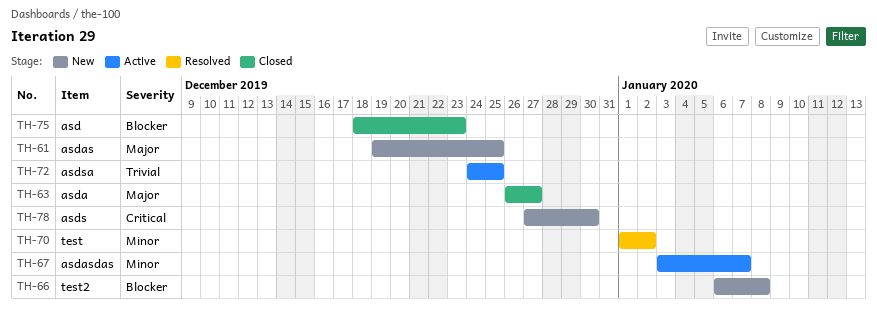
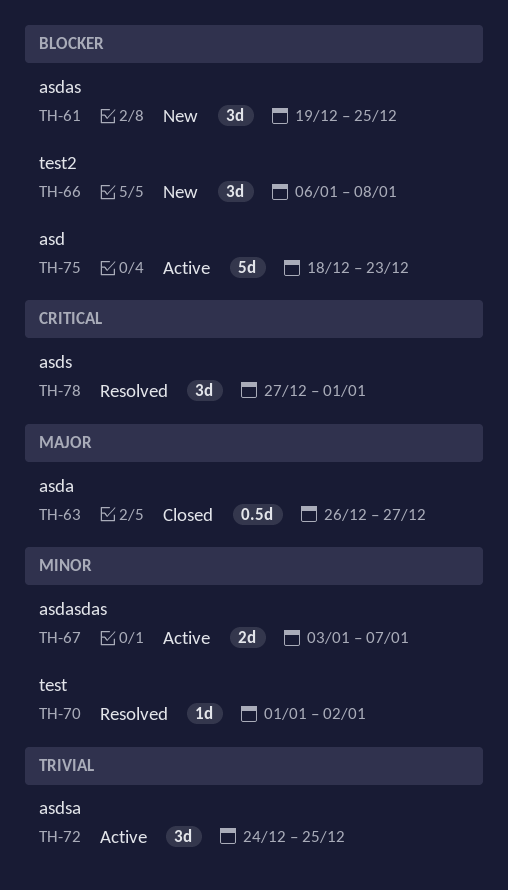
TH-61, priority: Major -> Blocker
TH-75, status: Closed -> Active
TH-78, status: New -> Resolved
TH-78, due: Dec 30 -> Jan 1

